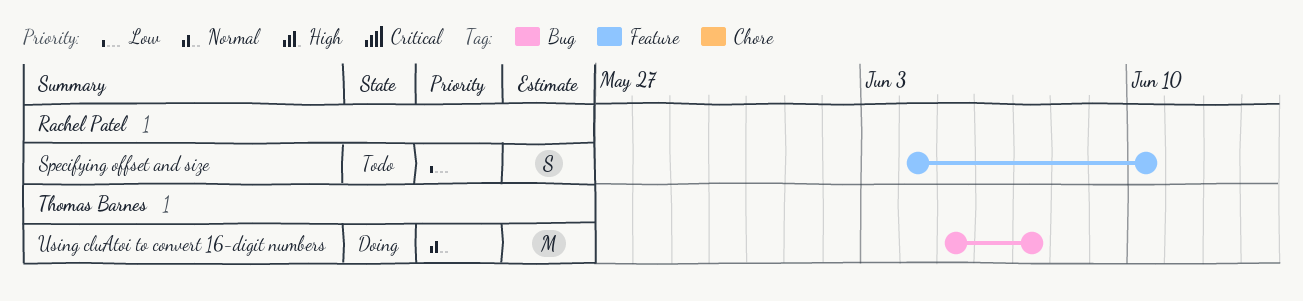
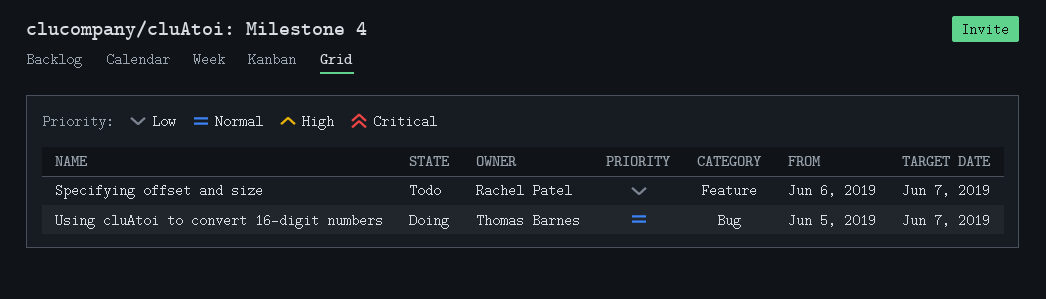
Specifying offset and size, start: Jun 4 -> Jun 6
Specifying offset and size, due: Jun 10 -> Jun 7

